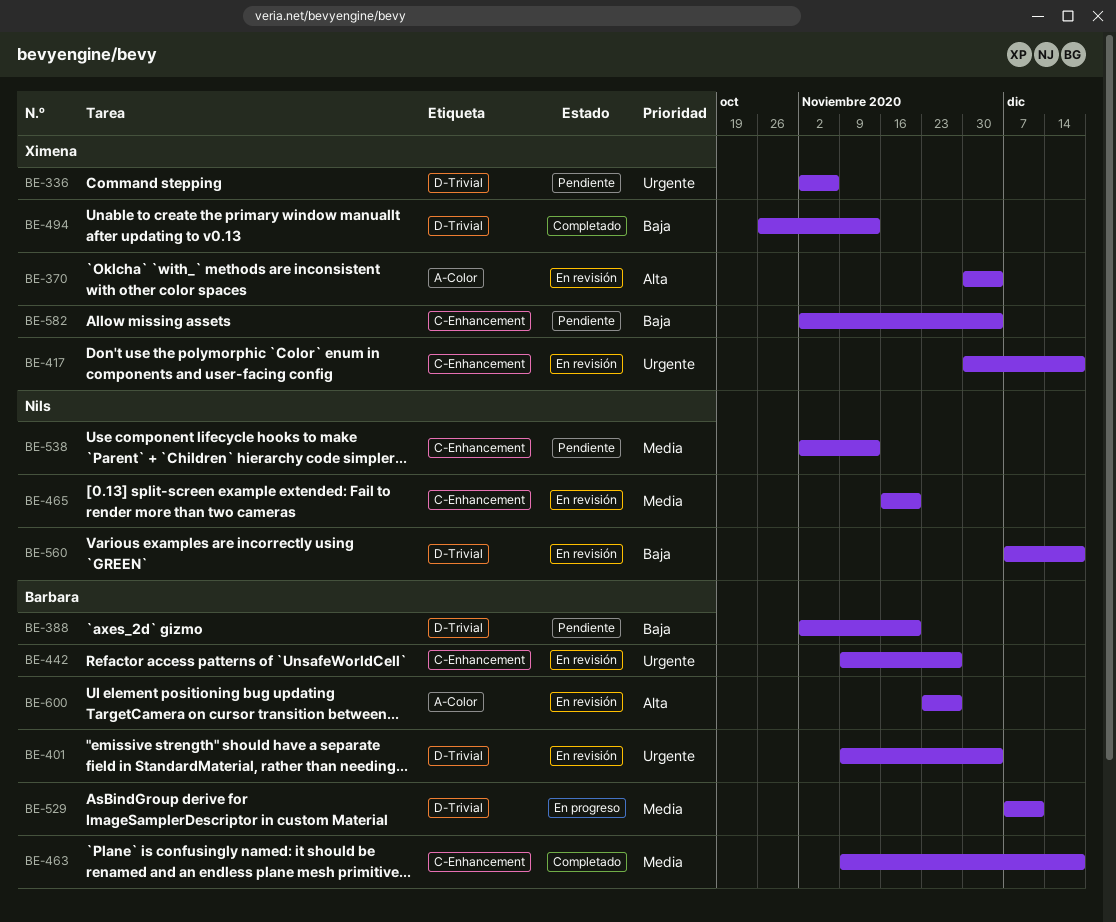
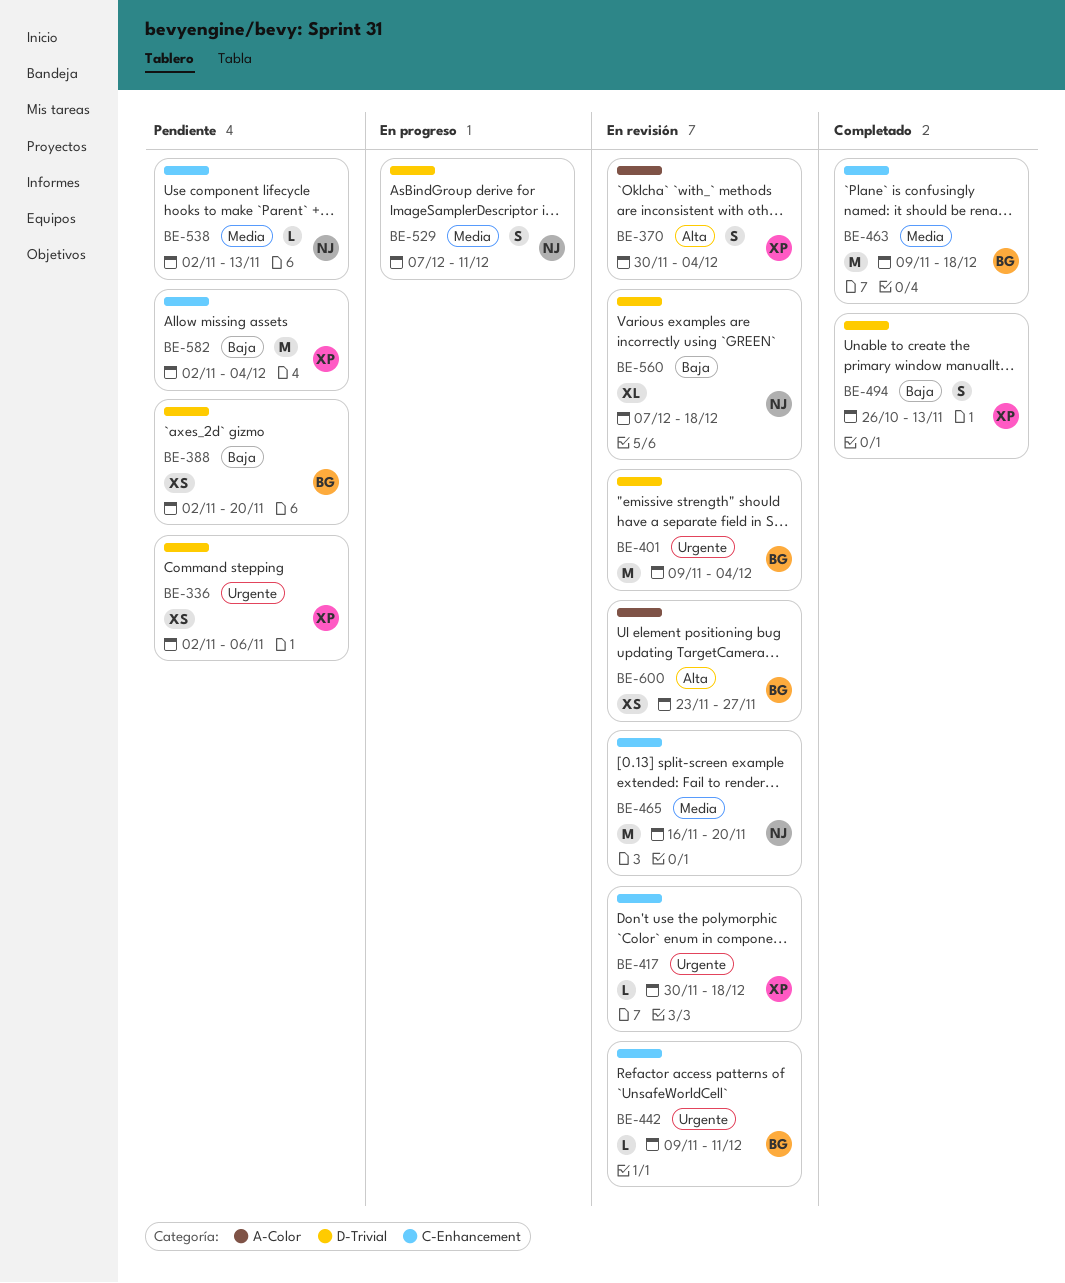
BE-442, due: Nov 27 -> Dec 11
BE-529, owner: Barbara -> Nils

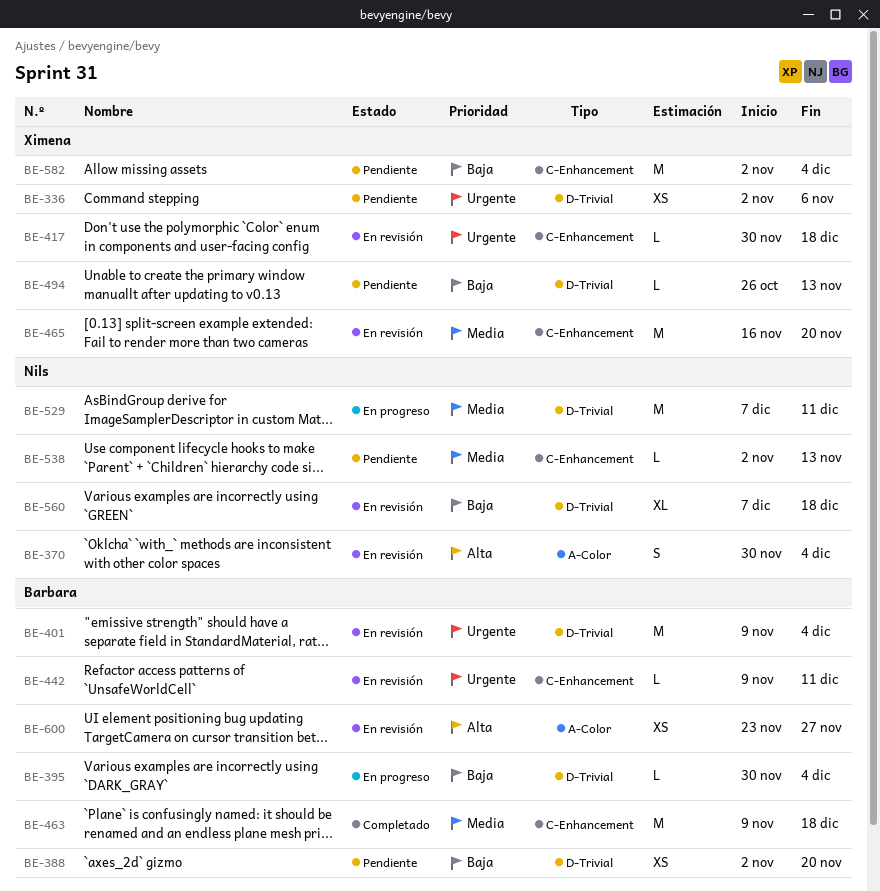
BE-370, owner: Ximena -> Nils
BE-395: none -> present
BE-465, owner: Nils -> Ximena
BE-494, status: Completado -> Pendiente
BE-494, estimate: S -> L
BE-529, estimate: S -> M

